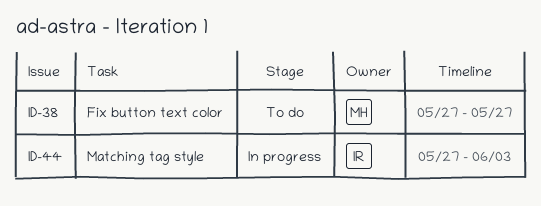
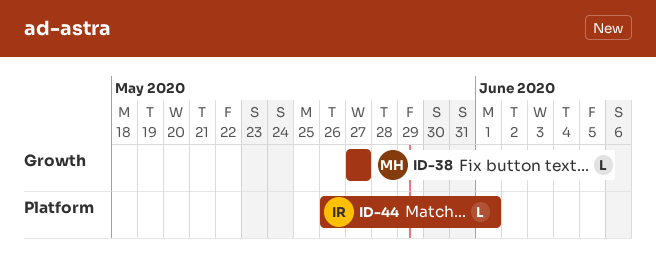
ID-44, start: May 27 -> May 26
ID-44, due: Jun 3 -> Jun 1

